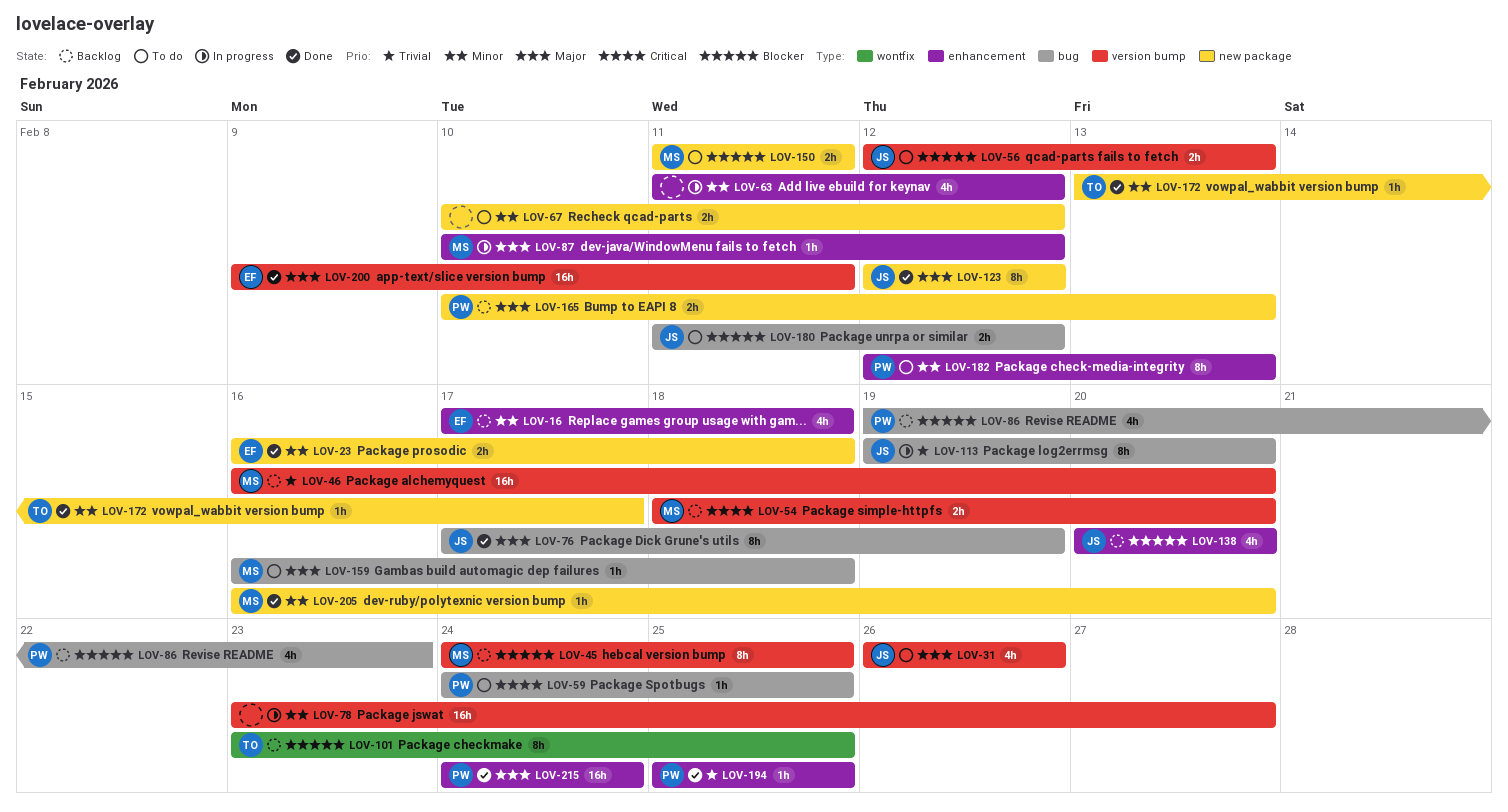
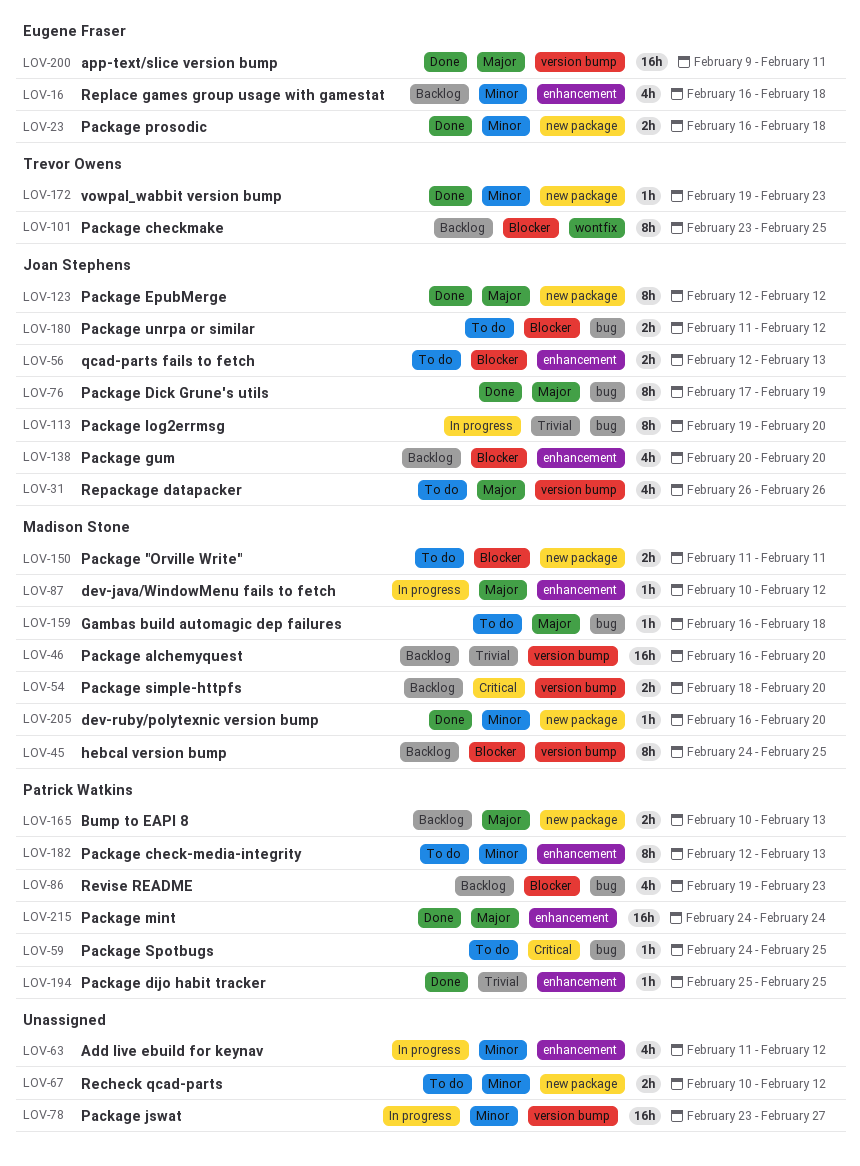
LOV-16, start: Feb 17 -> Feb 16
LOV-56, label: version bump -> enhancement
LOV-172, start: Feb 13 -> Feb 19
LOV-172, due: Feb 17 -> Feb 23

